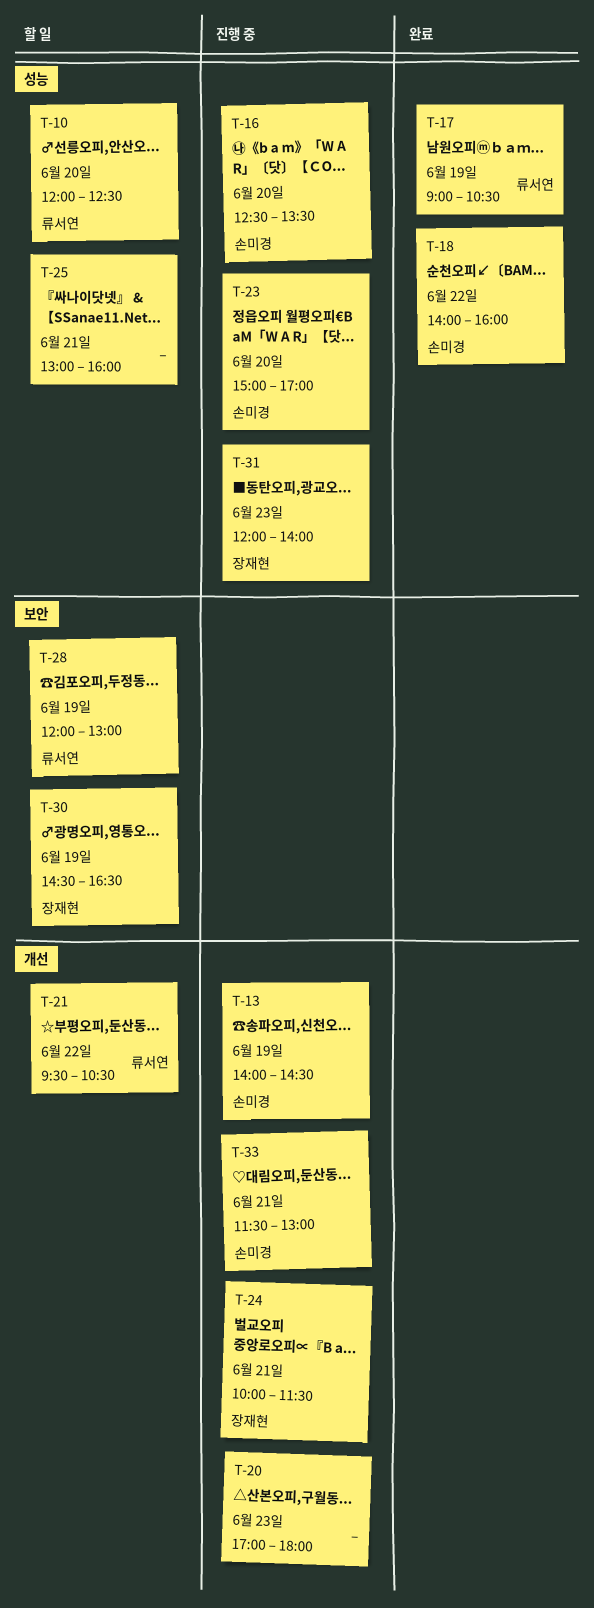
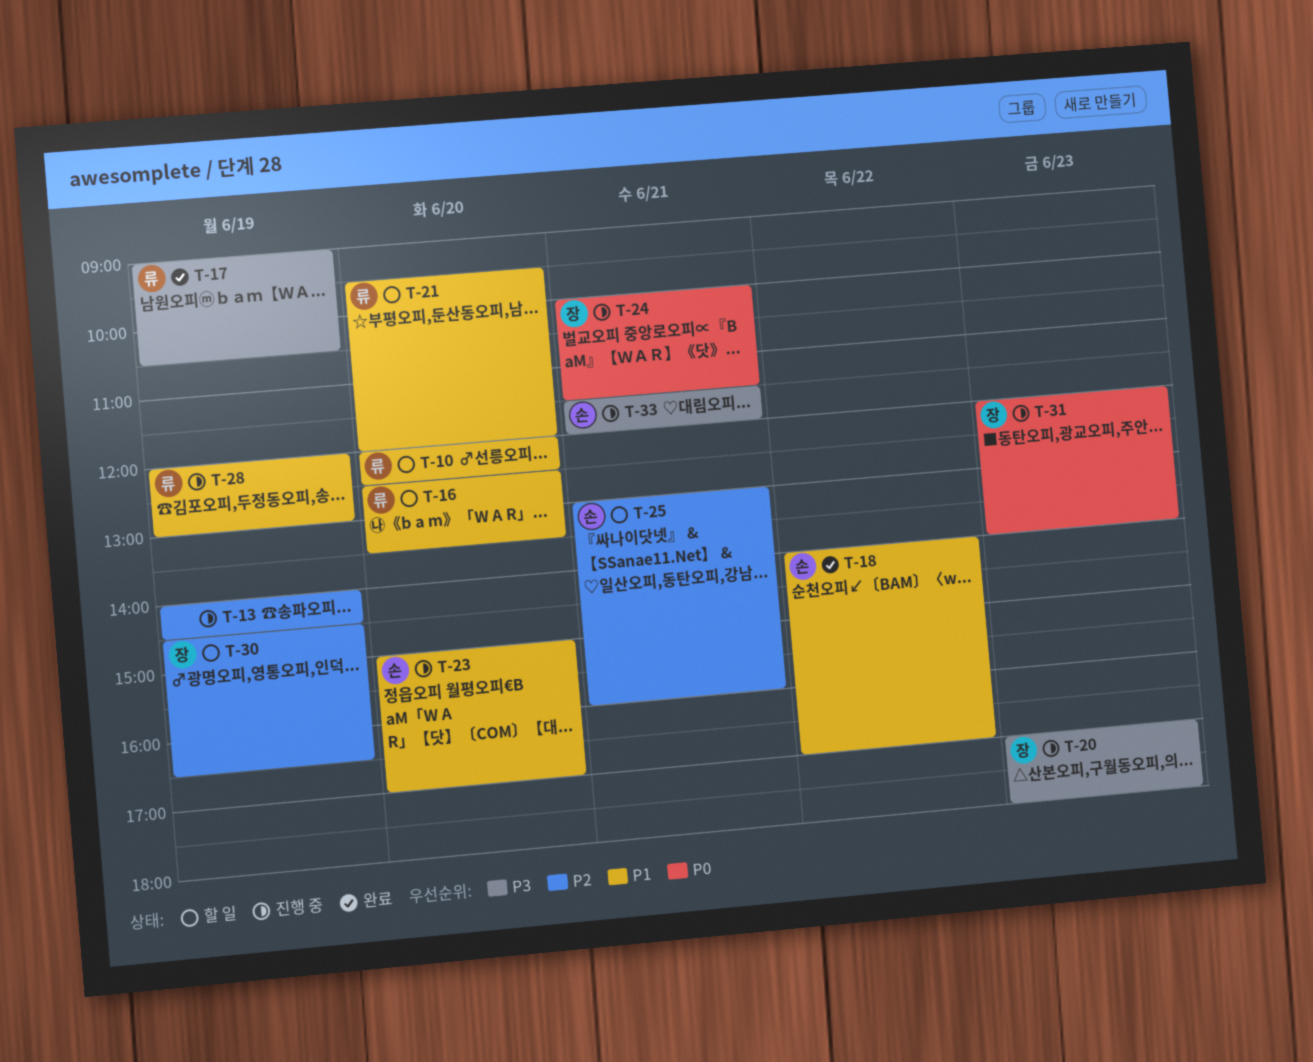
T-13, owner: 손미경 -> none
T-16, status: 진행 중 -> 할 일
T-16, owner: 손미경 -> 류서연
T-18, ends: 16:00 -> 17:00
T-20, owner: none -> 장재현
T-21, day: Jun 22 -> Jun 20
T-21, ends: 10:30 -> 12:00
T-25, owner: none -> 손미경
T-28, status: 할 일 -> 진행 중
T-33, ends: 13:00 -> 12:00

